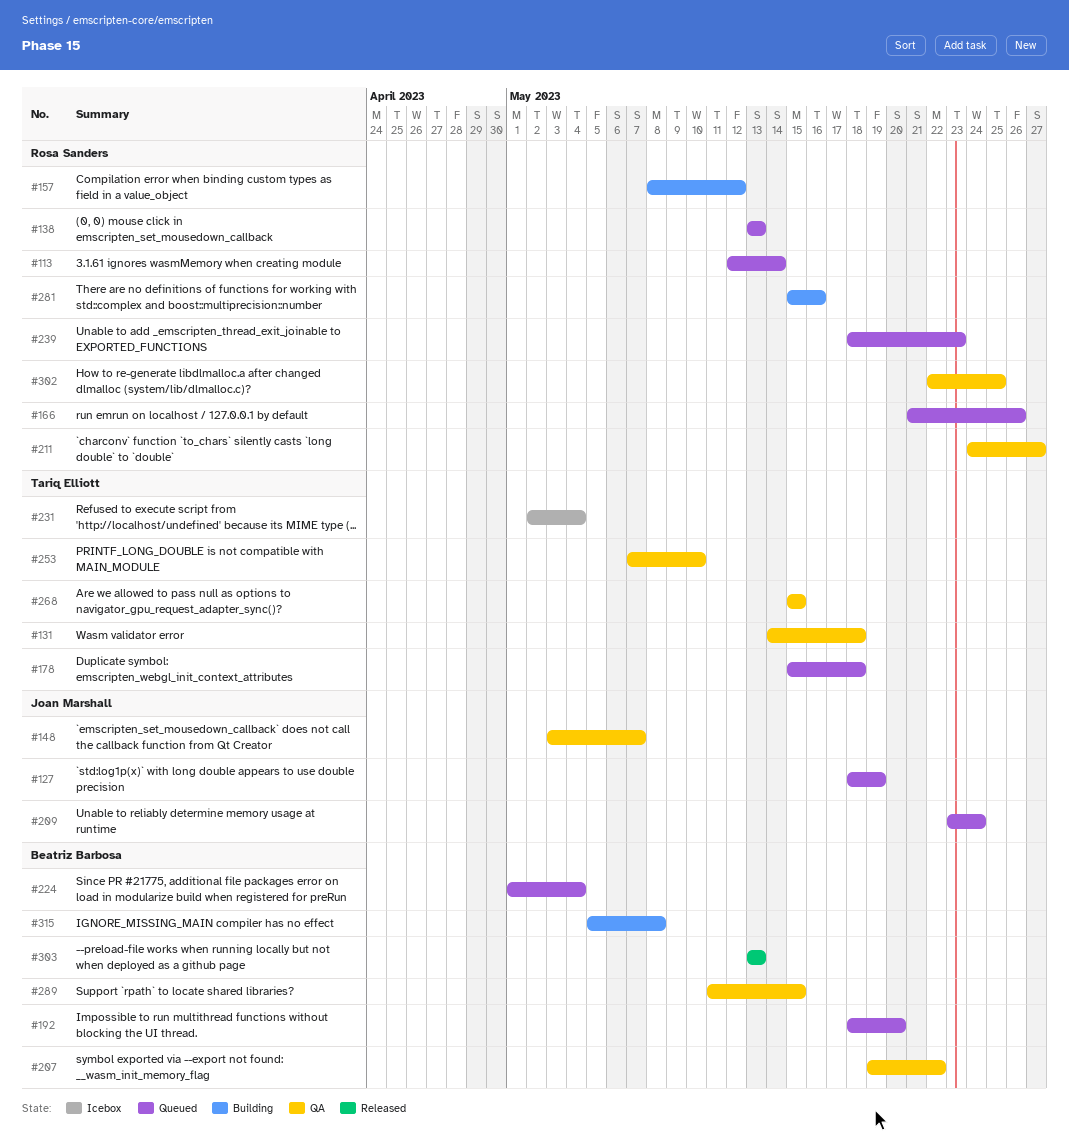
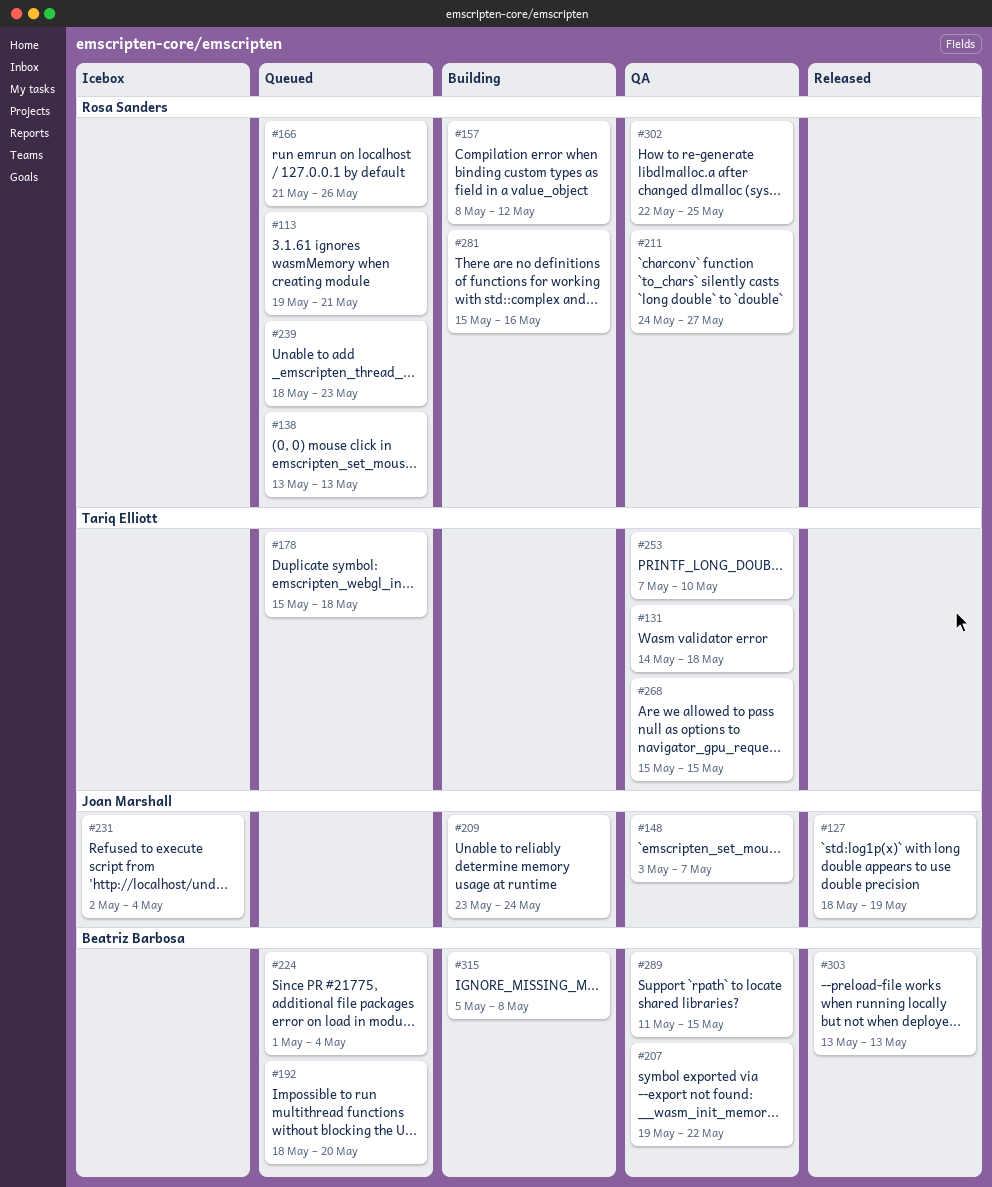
#113, start: May 12 -> May 19
#113, due: May 14 -> May 21
#127, status: Queued -> Released
#209, status: Queued -> Building
#231, owner: Tariq Elliott -> Joan Marshall

